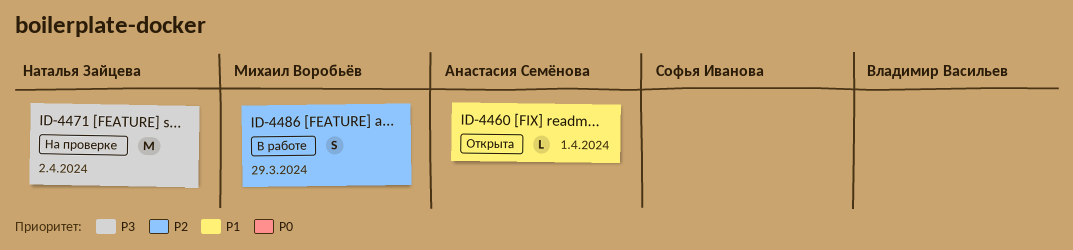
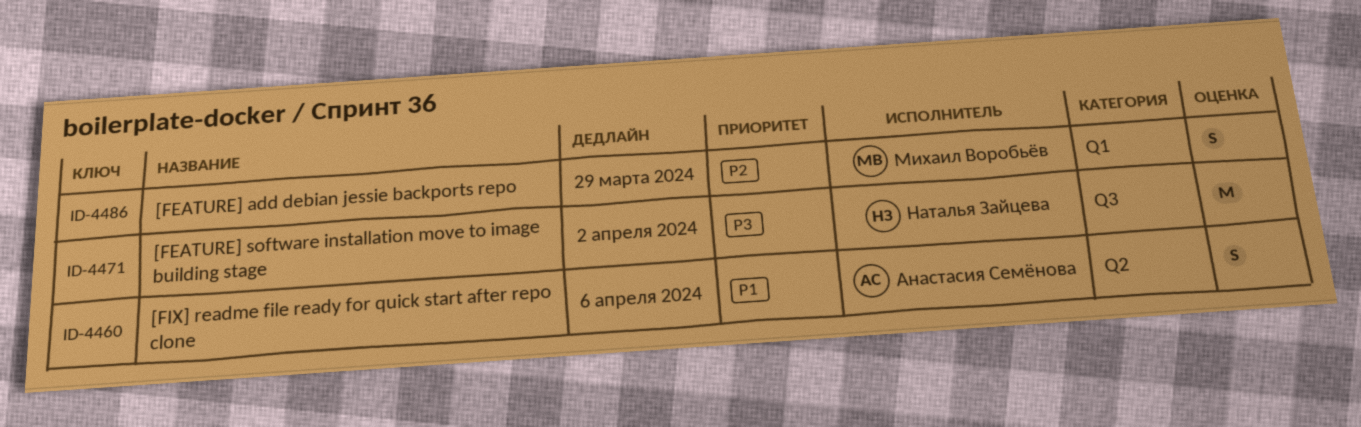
ID-4460, estimate: L -> S
ID-4460, due: Apr 1 -> Apr 6

